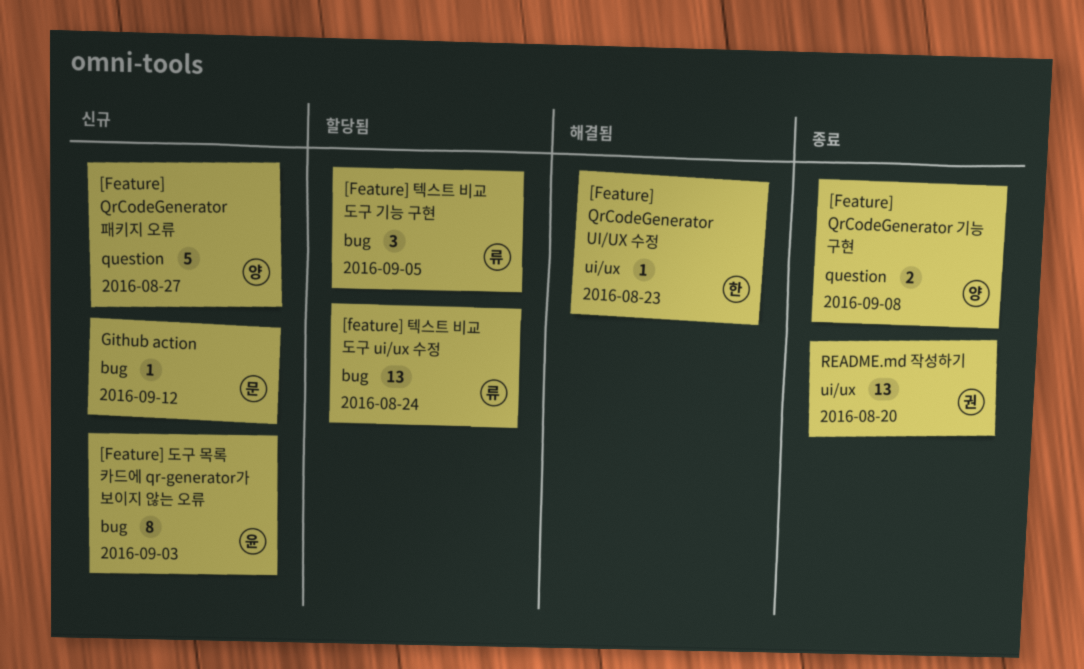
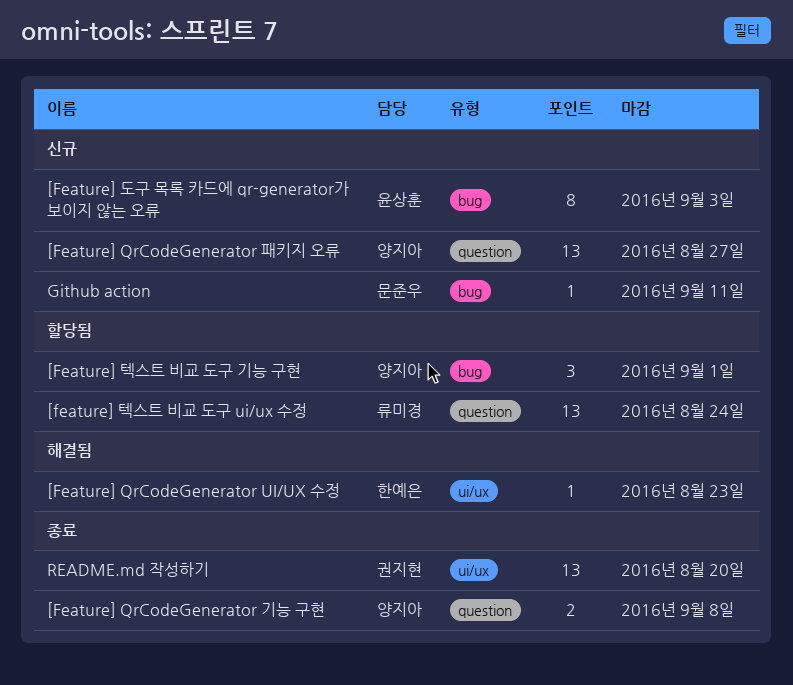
[Feature] QrCodeGenerator 패키지 오류, estimate: 5 -> 13
[feature] 텍스트 비교 도구 ui/ux 수정, label: bug -> question
[Feature] 텍스트 비교 도구 기능 구현, owner: 류미경 -> 양지아
[Feature] 텍스트 비교 도구 기능 구현, due: Sep 5 -> Sep 1
Github action, due: Sep 12 -> Sep 11

